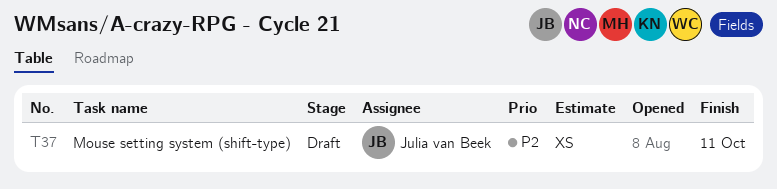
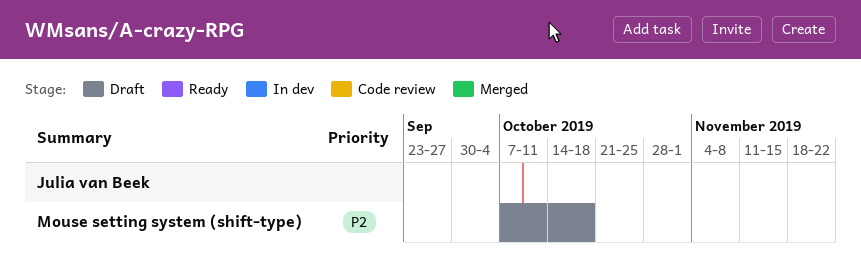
Mouse setting system (shift-type), due: Oct 11 -> Oct 18

